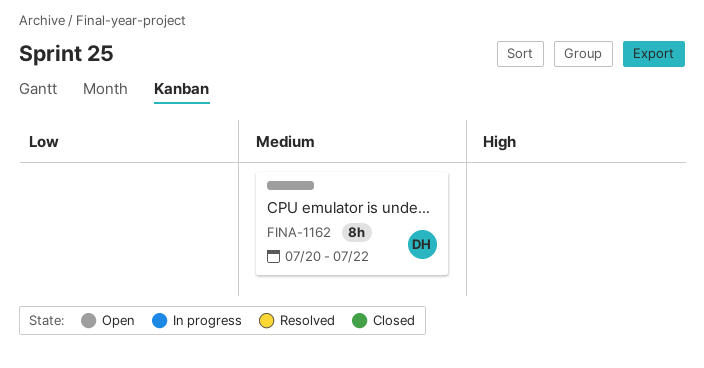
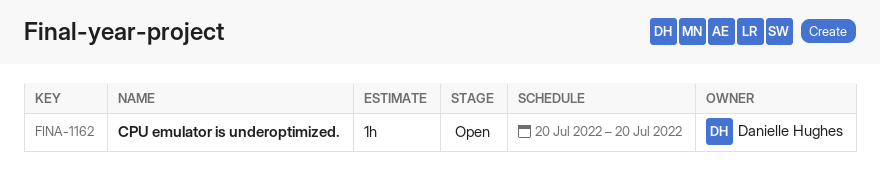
FINA-1162, estimate: 8h -> 1h
FINA-1162, due: Jul 22 -> Jul 20

